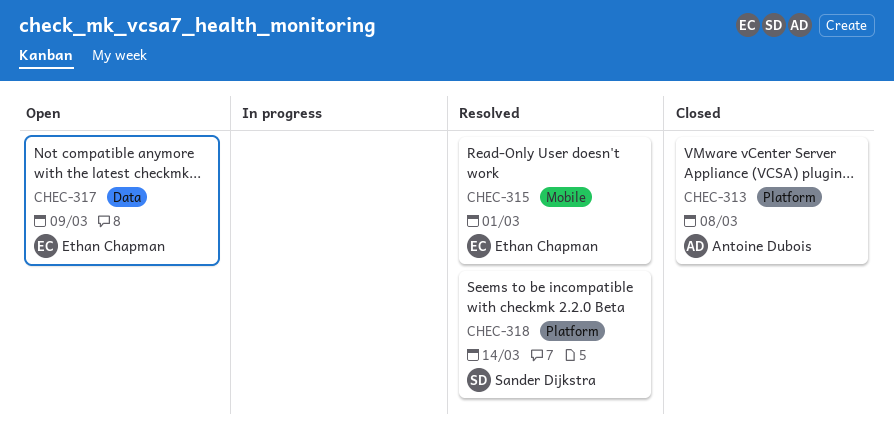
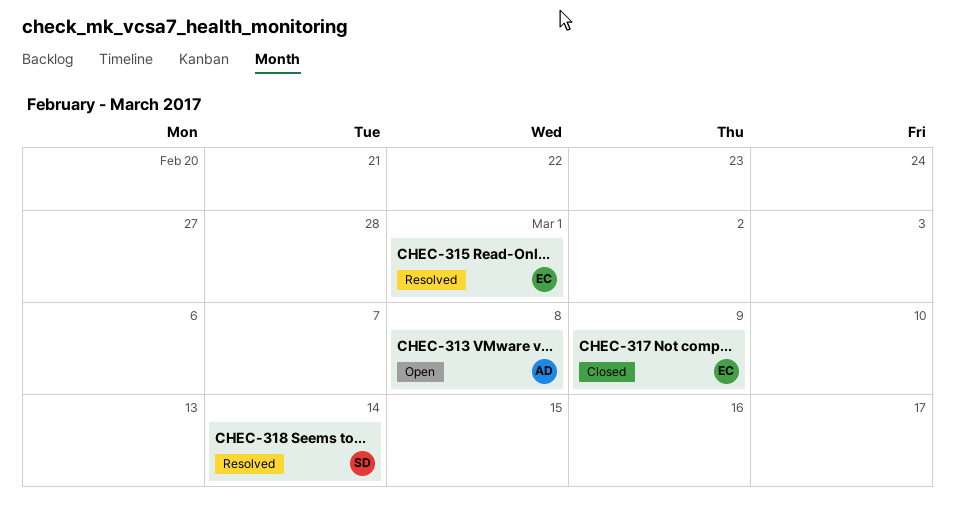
CHEC-313, status: Closed -> Open
CHEC-317, status: Open -> Closed

